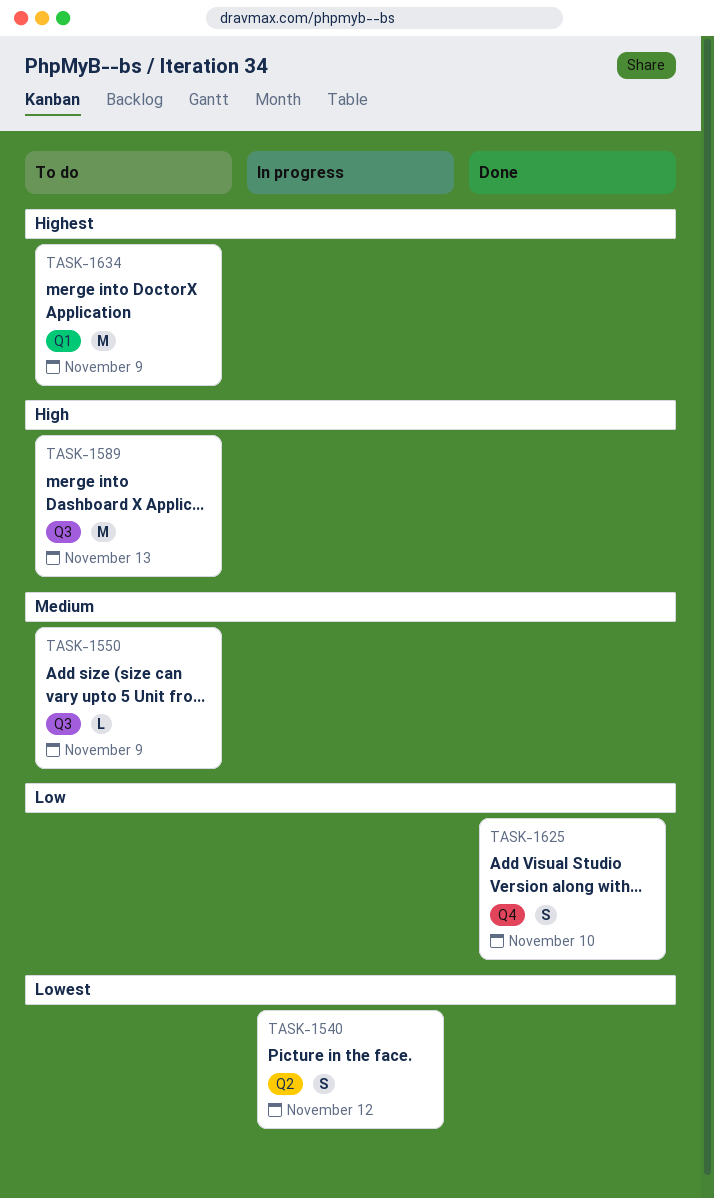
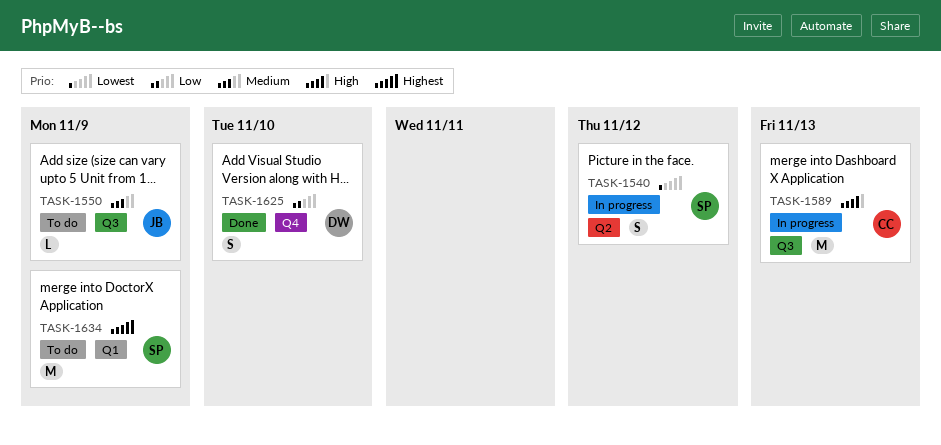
TASK-1589, status: To do -> In progress

